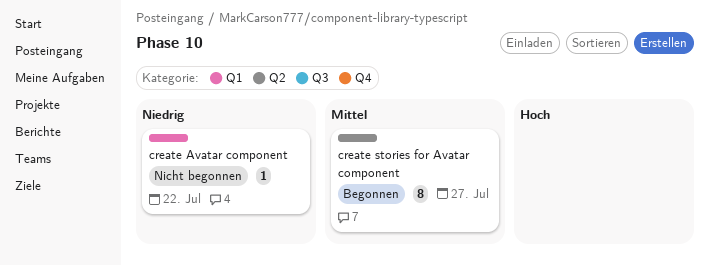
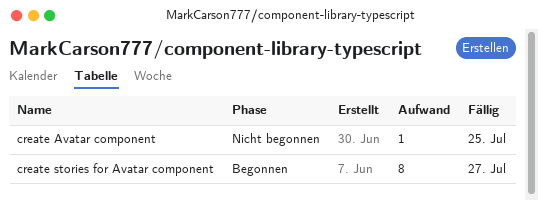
create Avatar component, due: Jul 22 -> Jul 25

